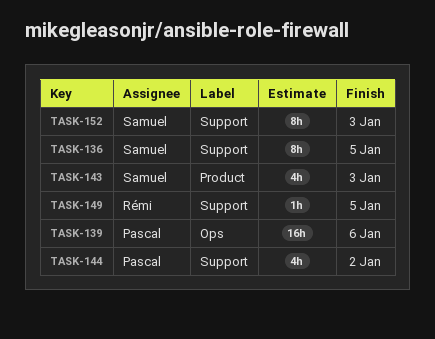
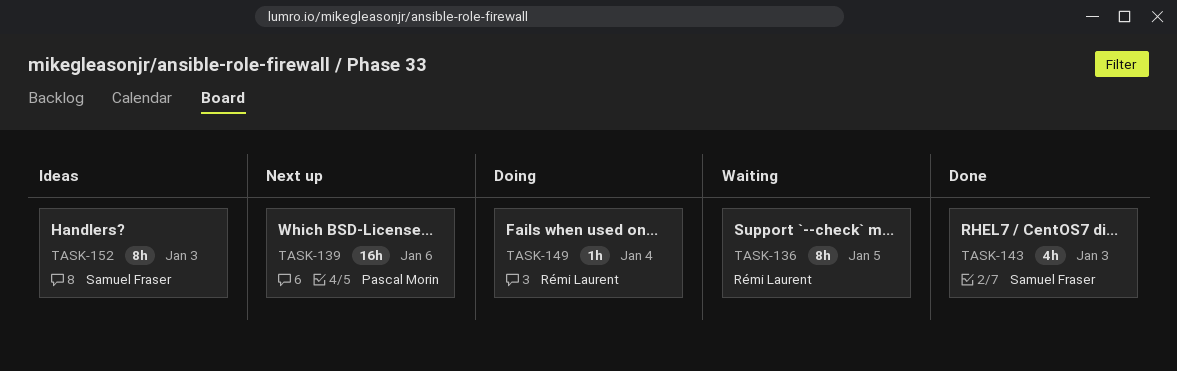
TASK-136, owner: Samuel Fraser -> Rémi Laurent
TASK-144: present -> none
TASK-149, due: Jan 5 -> Jan 4

